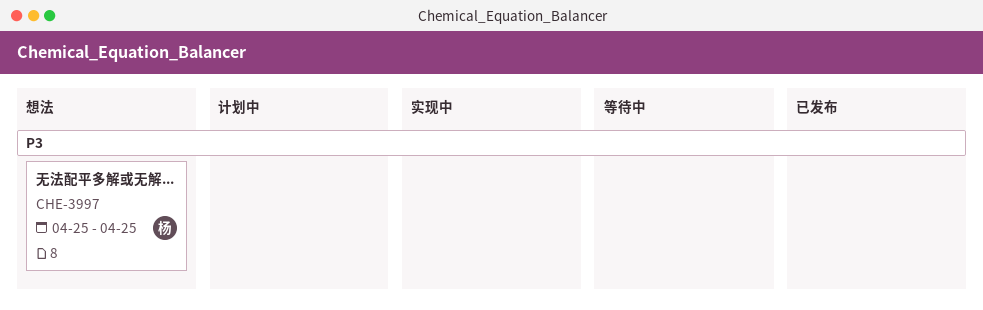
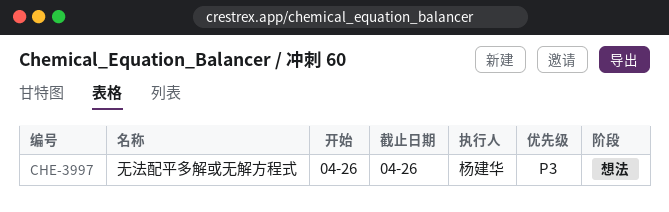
CHE-3997, start: Apr 25 -> Apr 26
CHE-3997, due: Apr 25 -> Apr 26

